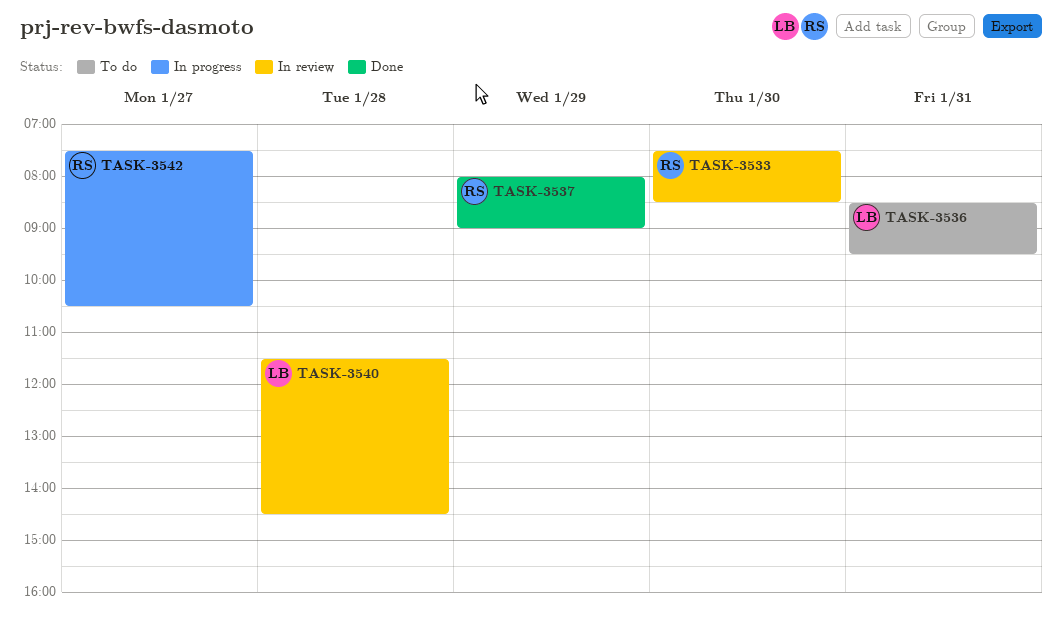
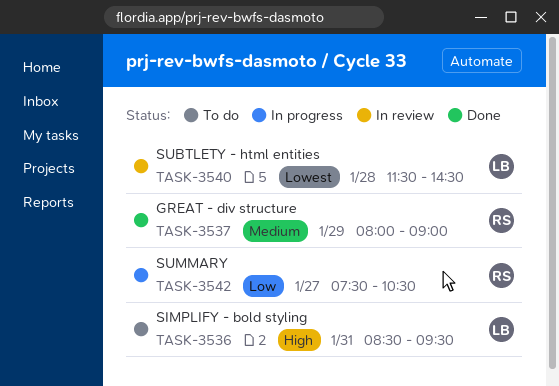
TASK-3533: present -> none

